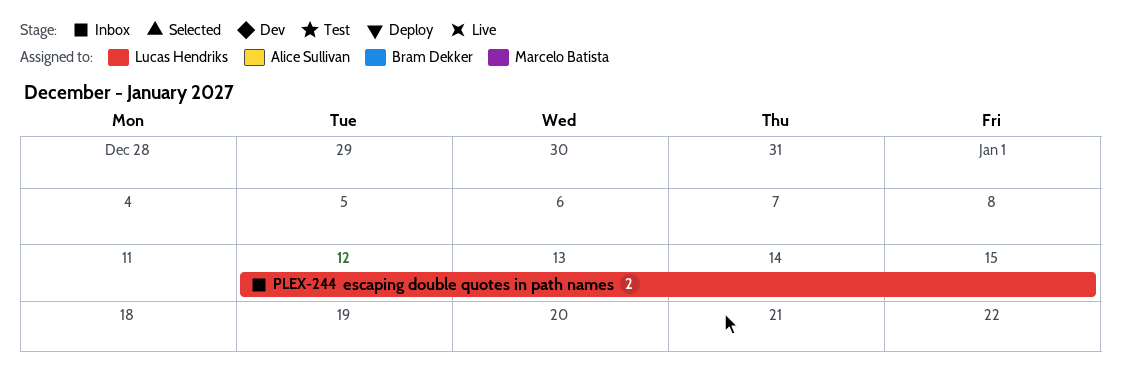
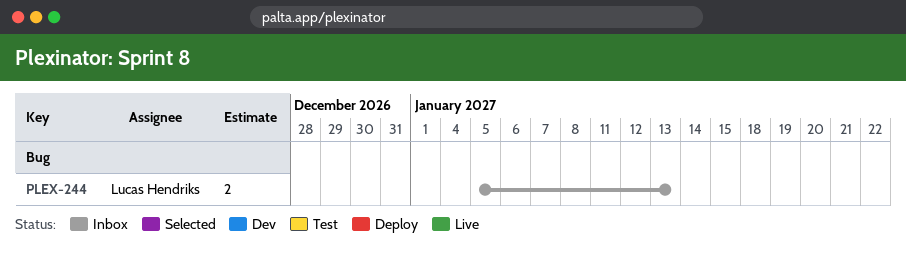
PLEX-244, start: Jan 12 -> Jan 5
PLEX-244, due: Jan 15 -> Jan 13

